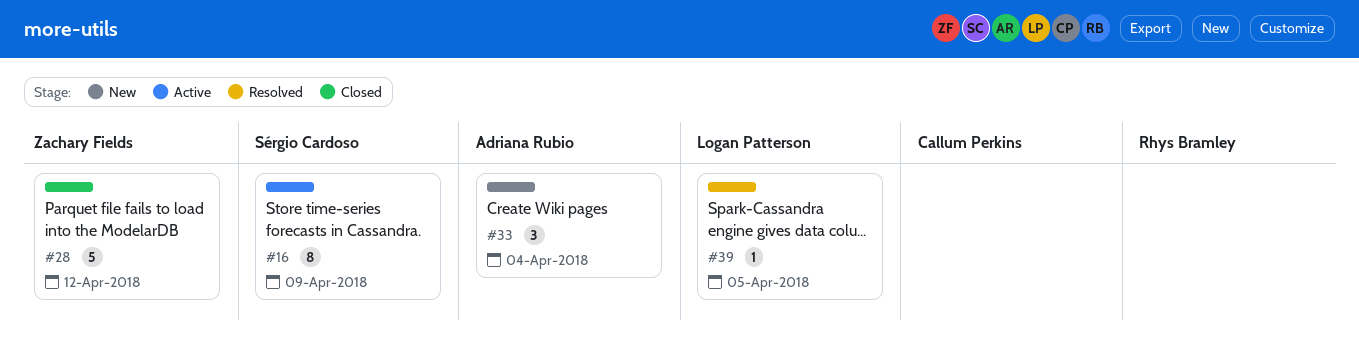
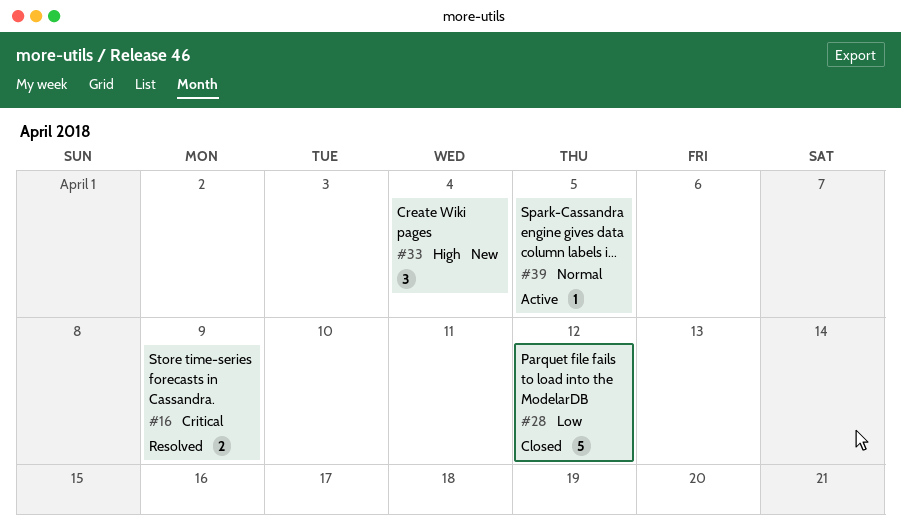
#16, status: Active -> Resolved
#16, estimate: 8 -> 2
#39, status: Resolved -> Active

